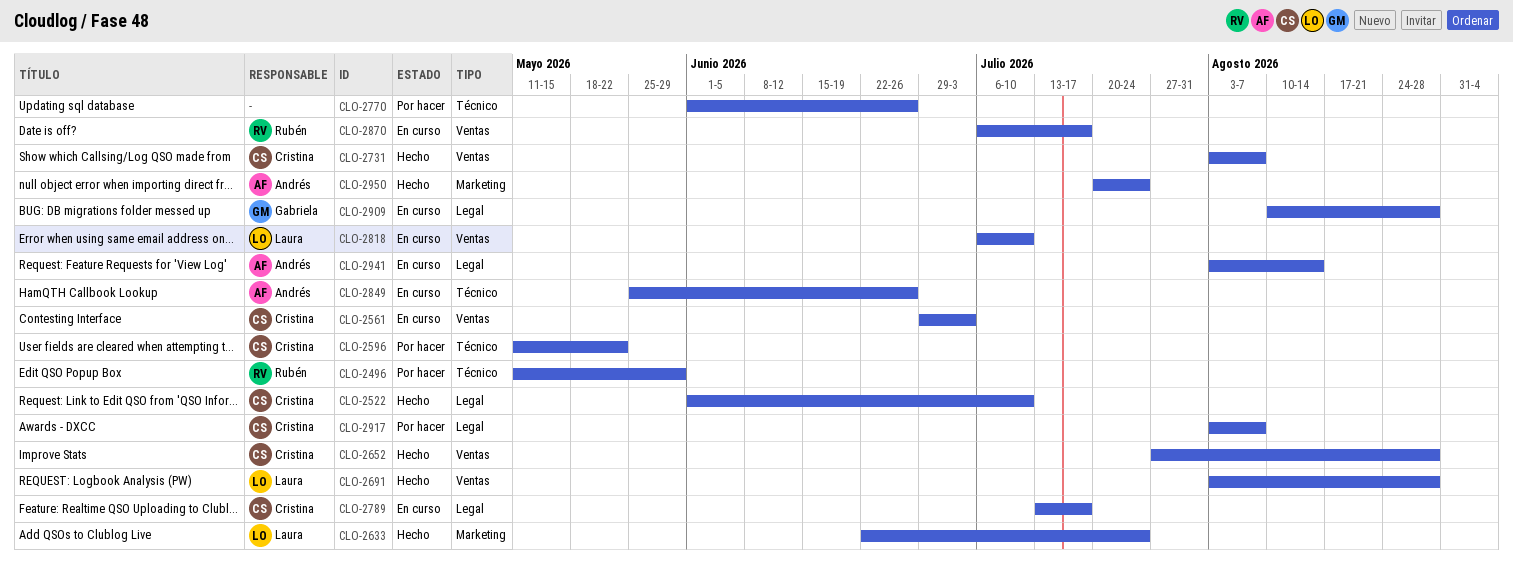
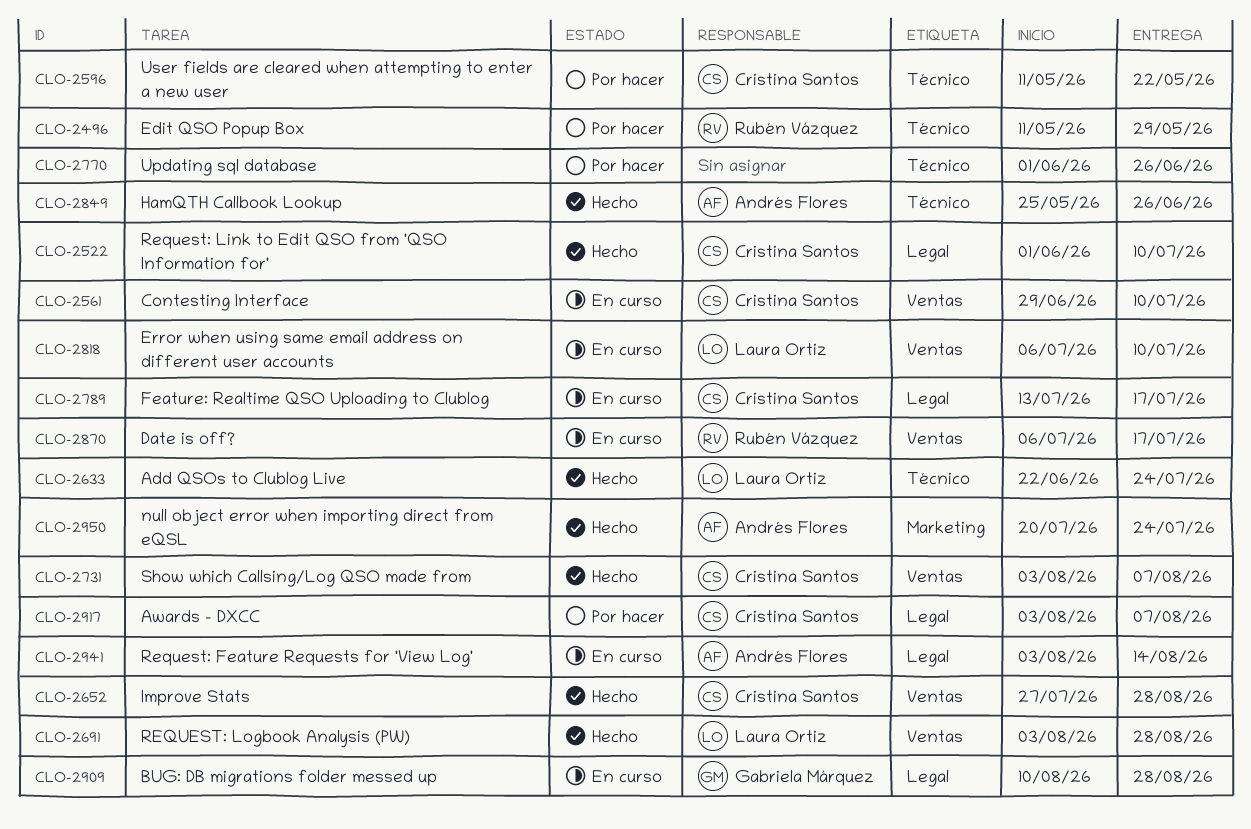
CLO-2561, due: Jul 3 -> Jul 10
CLO-2633, label: Marketing -> Técnico
CLO-2849, status: En curso -> Hecho

